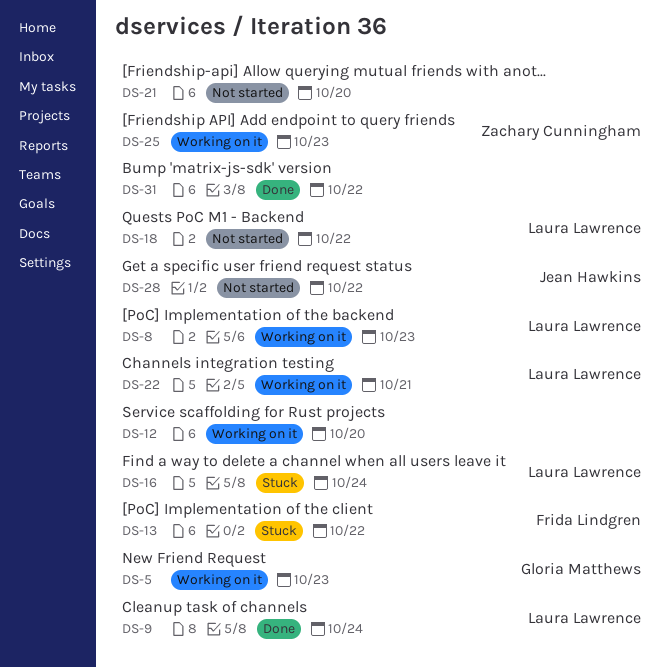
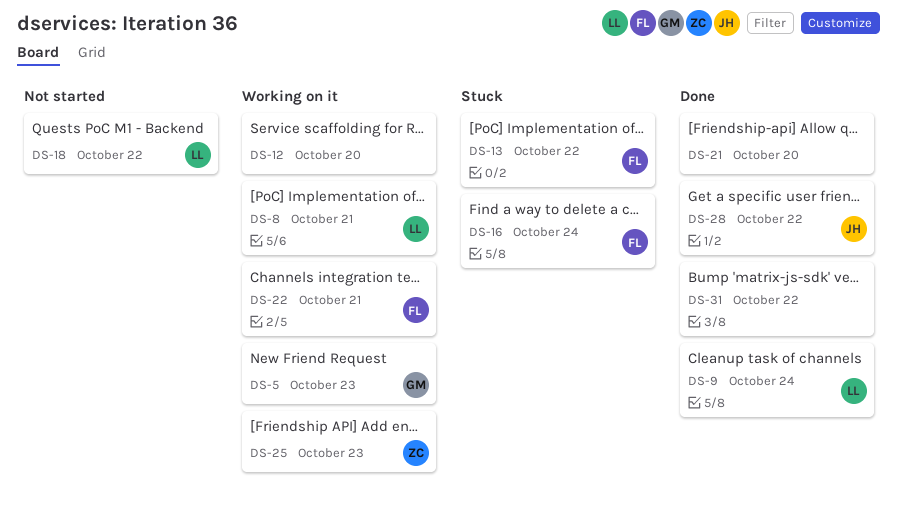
DS-8, day: Oct 23 -> Oct 21
DS-16, owner: Laura Lawrence -> Frida Lindgren
DS-21, status: Not started -> Done
DS-22, owner: Laura Lawrence -> Frida Lindgren
DS-28, status: Not started -> Done

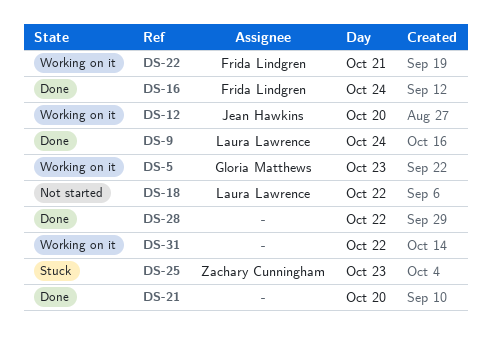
DS-8: present -> none
DS-12, owner: none -> Jean Hawkins
DS-13: present -> none
DS-16, status: Stuck -> Done
DS-25, status: Working on it -> Stuck
DS-28, owner: Jean Hawkins -> none
DS-31, status: Done -> Working on it

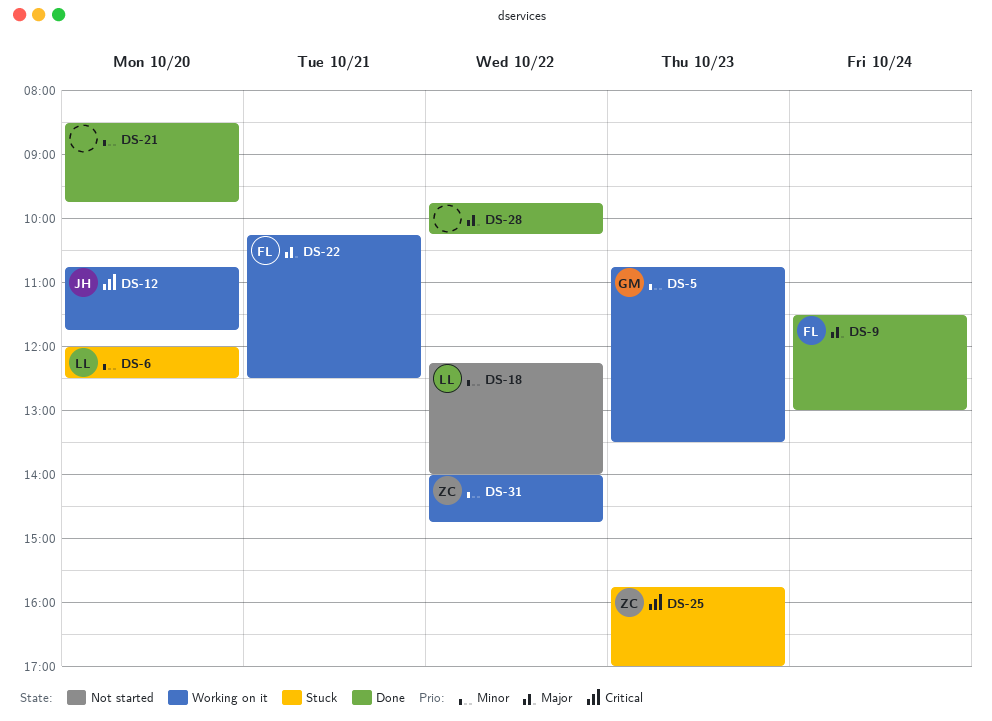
DS-6: none -> present
DS-9, owner: Laura Lawrence -> Frida Lindgren
DS-16: present -> none
DS-31, owner: none -> Zachary Cunningham

